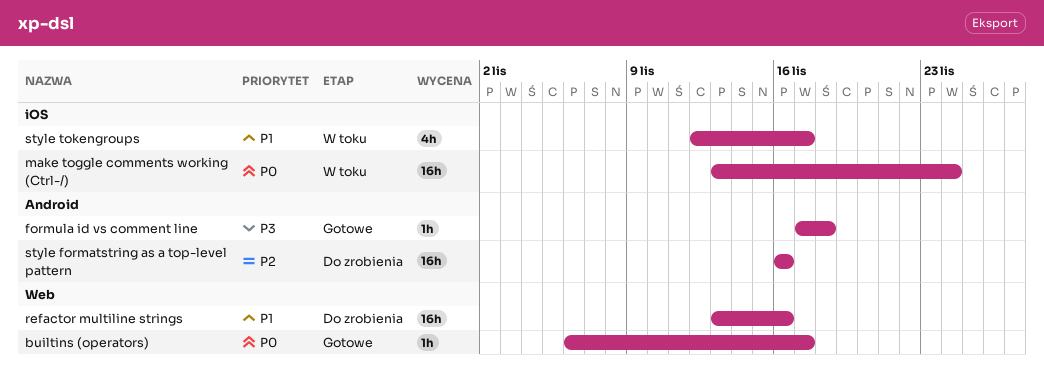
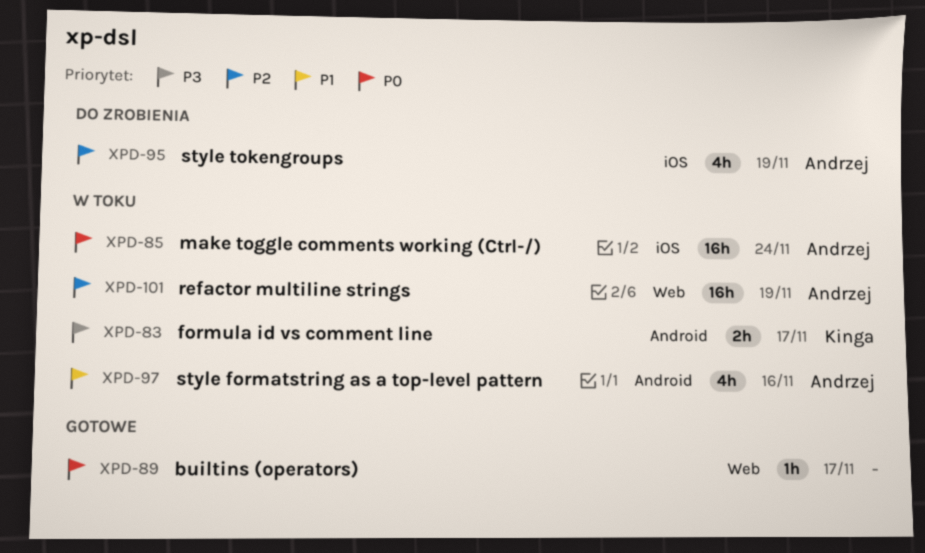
formula id vs comment line, status: Gotowe -> W toku
formula id vs comment line, estimate: 1h -> 2h
formula id vs comment line, due: Nov 18 -> Nov 17
refactor multiline strings, status: Do zrobienia -> W toku
refactor multiline strings, priority: P1 -> P2
refactor multiline strings, due: Nov 16 -> Nov 19
style formatstring as a top-level pattern, status: Do zrobienia -> W toku
style formatstring as a top-level pattern, priority: P2 -> P1
style formatstring as a top-level pattern, estimate: 16h -> 4h
style tokengroups, status: W toku -> Do zrobienia
style tokengroups, priority: P1 -> P2
style tokengroups, due: Nov 17 -> Nov 19

